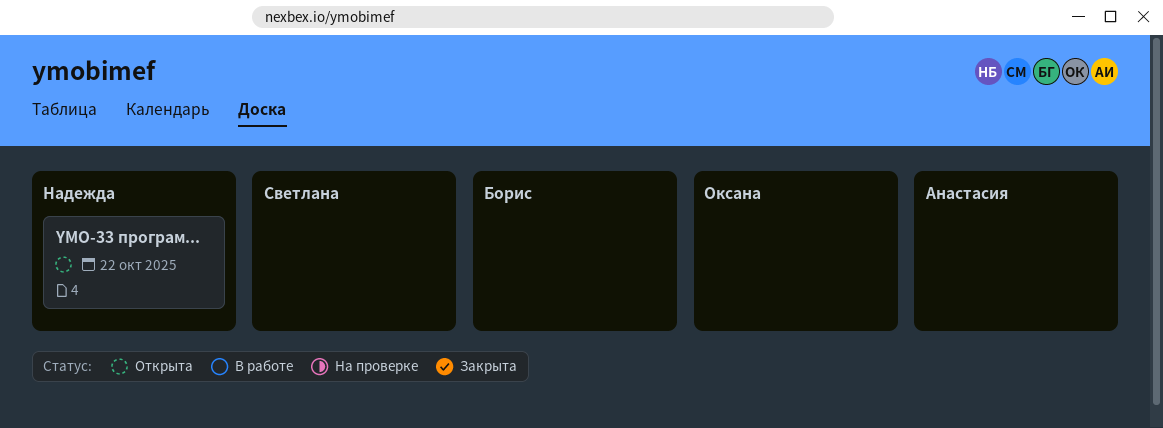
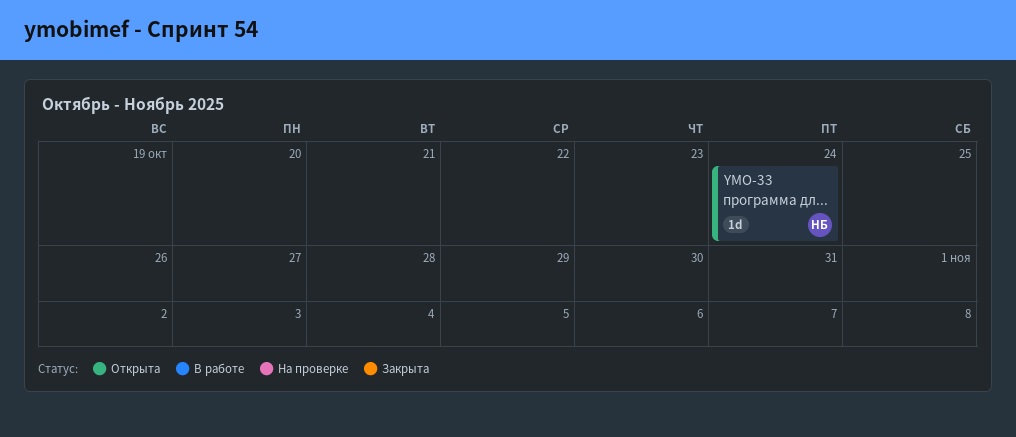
YMO-33, due: Oct 22 -> Oct 24

